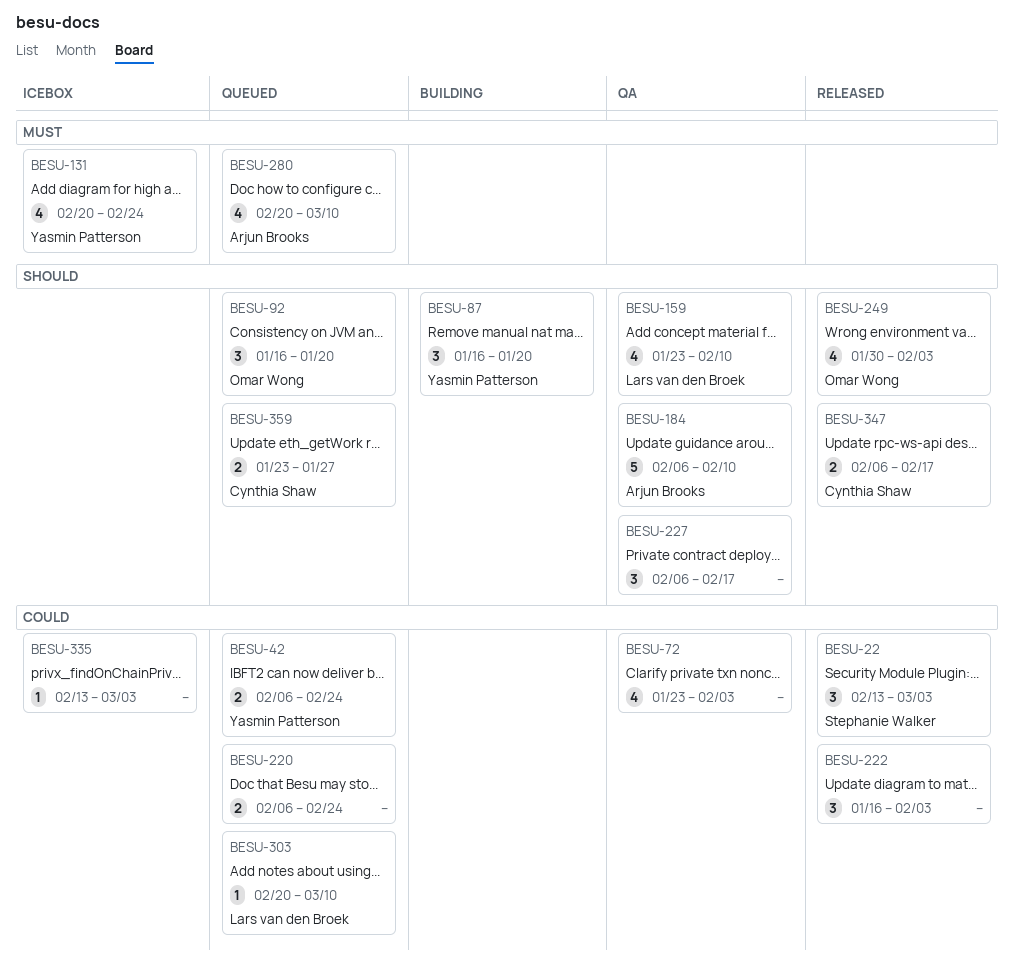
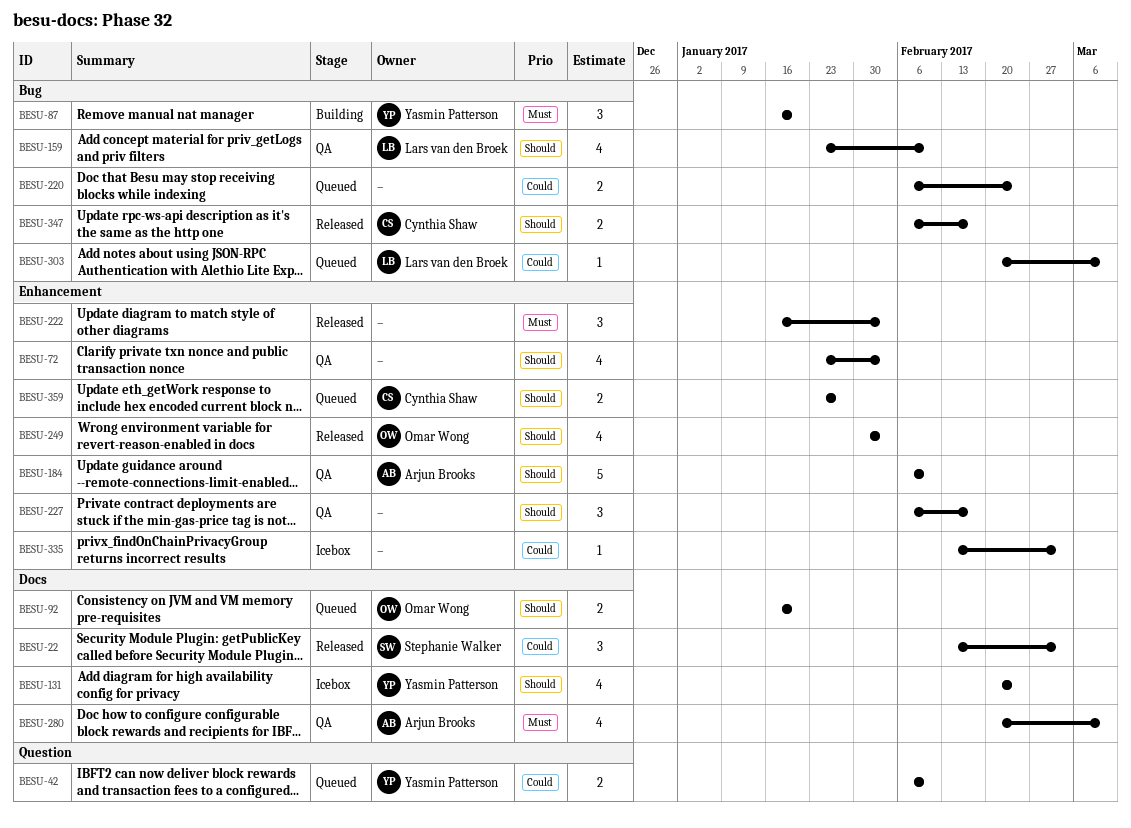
BESU-42, due: Feb 24 -> Feb 10
BESU-72, priority: Could -> Should
BESU-87, priority: Should -> Must
BESU-92, estimate: 3 -> 2
BESU-131, priority: Must -> Should
BESU-222, priority: Could -> Must
BESU-280, status: Queued -> QA

